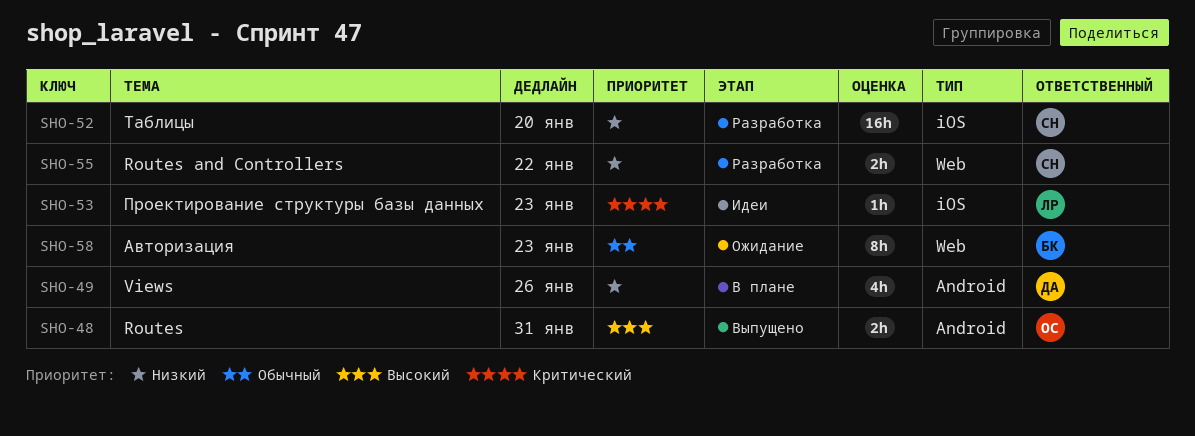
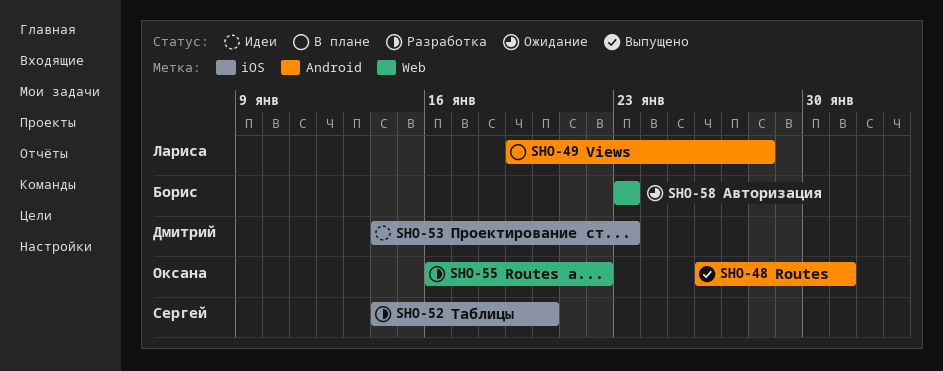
SHO-49, owner: Дмитрий -> Лариса
SHO-49, due: Jan 26 -> Jan 28
SHO-53, owner: Лариса -> Дмитрий
SHO-55, owner: Сергей -> Оксана

